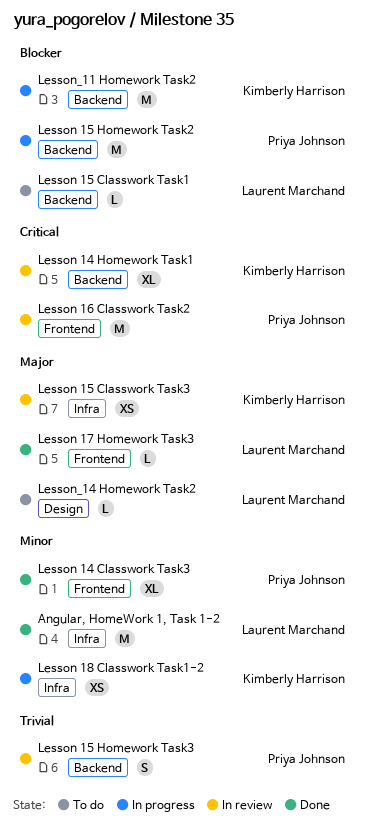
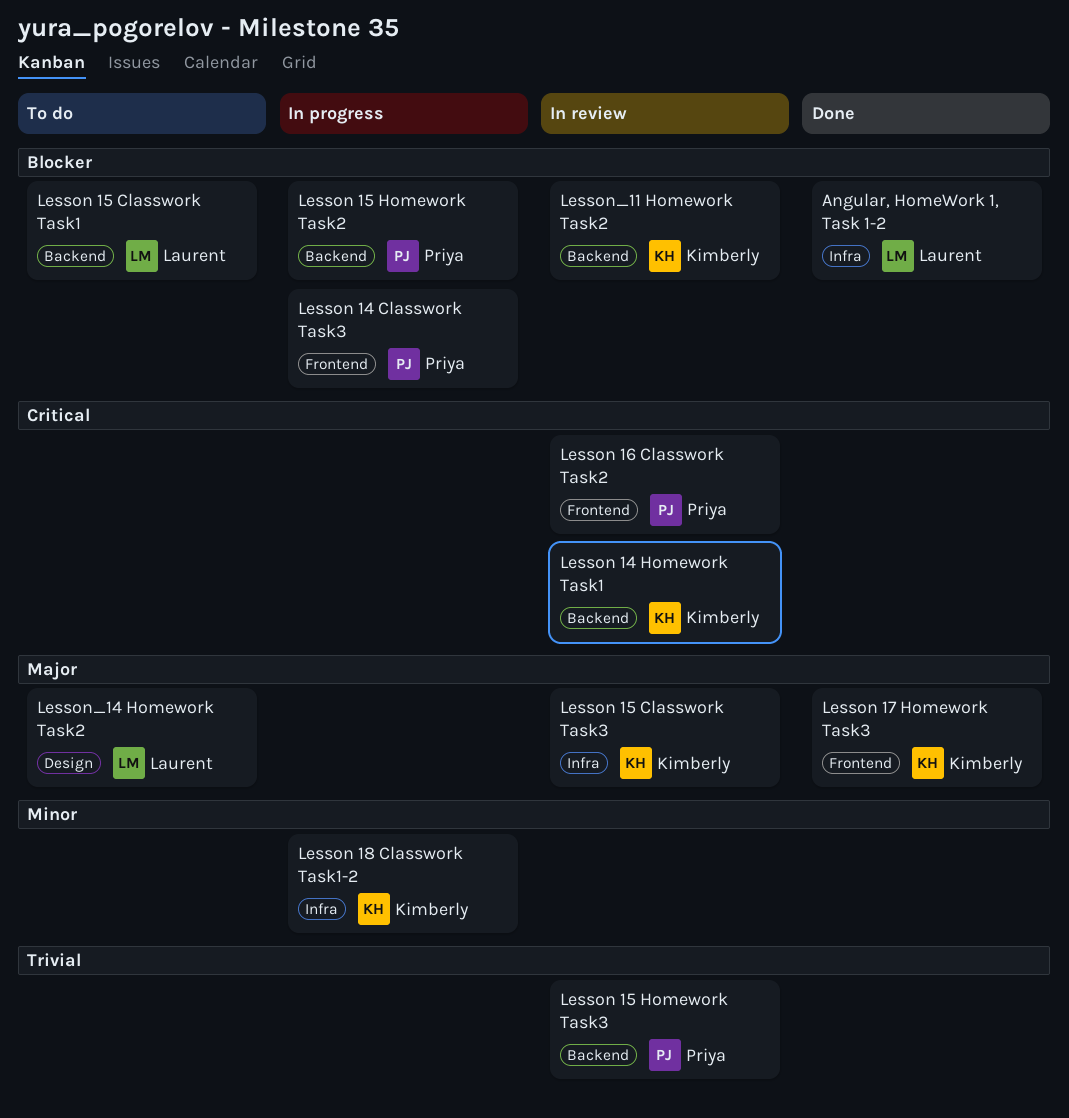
Angular, HomeWork 1, Task 1-2, priority: Minor -> Blocker
Lesson 14 Classwork Task3, status: Done -> In progress
Lesson 14 Classwork Task3, priority: Minor -> Blocker
Lesson 17 Homework Task3, owner: Laurent Marchand -> Kimberly Harrison
Lesson_11 Homework Task2, status: In progress -> In review

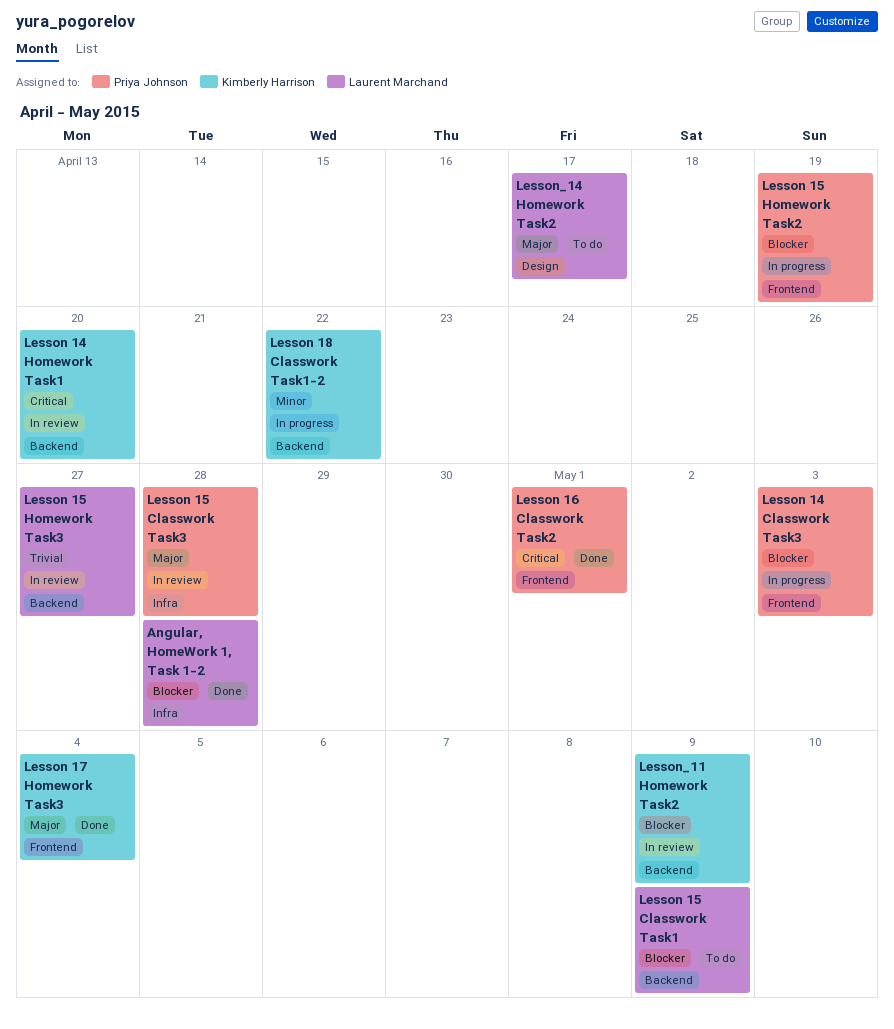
Lesson 15 Classwork Task3, owner: Kimberly Harrison -> Priya Johnson
Lesson 15 Homework Task2, label: Backend -> Frontend
Lesson 15 Homework Task3, owner: Priya Johnson -> Laurent Marchand
Lesson 16 Classwork Task2, status: In review -> Done
Lesson 18 Classwork Task1-2, label: Infra -> Backend

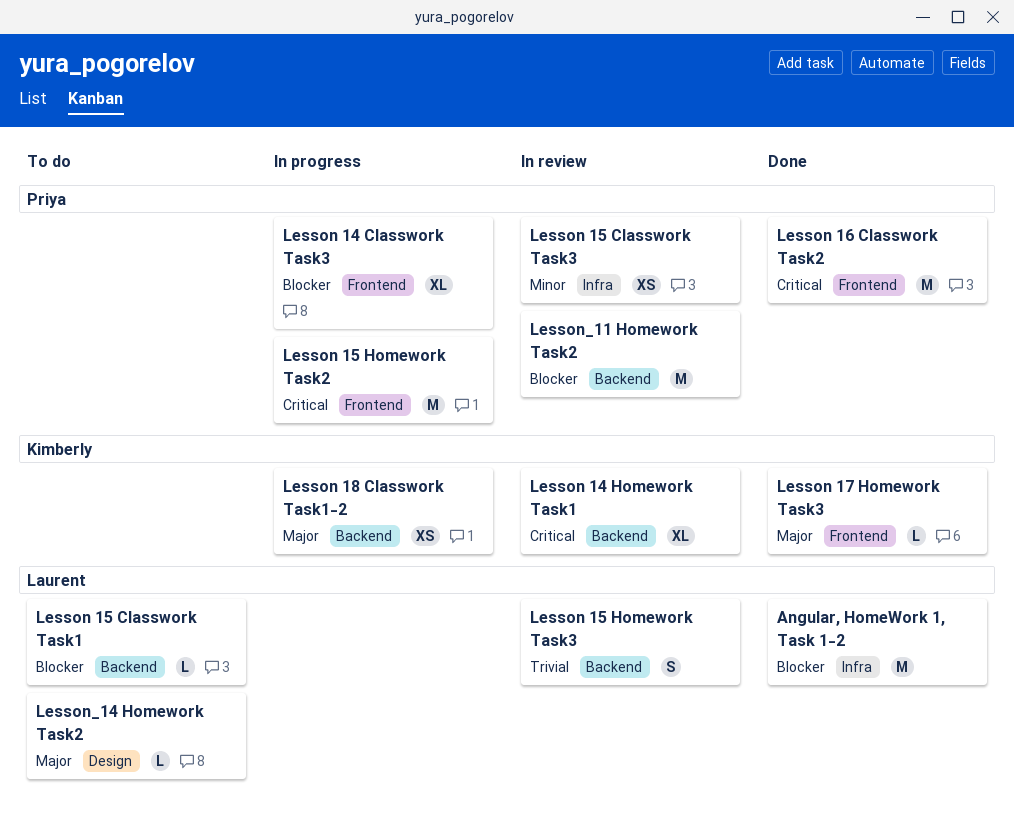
Lesson 15 Classwork Task3, priority: Major -> Minor
Lesson 15 Homework Task2, priority: Blocker -> Critical
Lesson 18 Classwork Task1-2, priority: Minor -> Major
Lesson_11 Homework Task2, owner: Kimberly Harrison -> Priya Johnson

